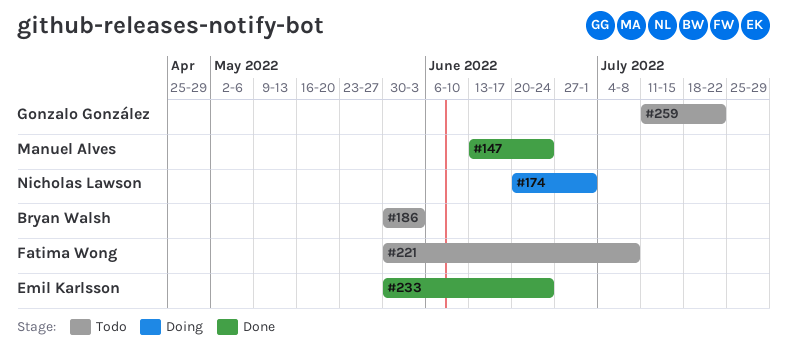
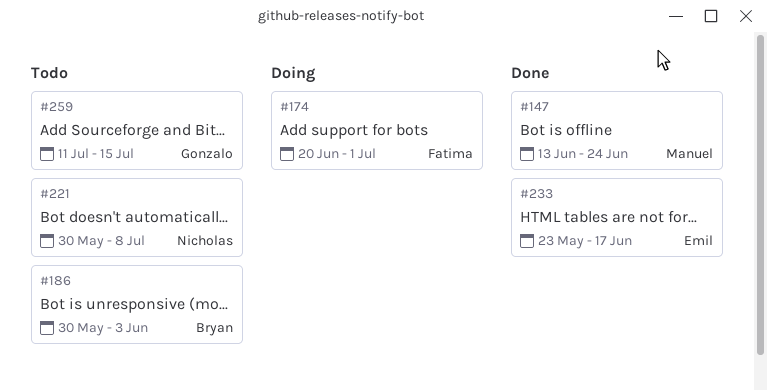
#174, owner: Nicholas Lawson -> Fatima Wong
#221, owner: Fatima Wong -> Nicholas Lawson
#233, start: May 30 -> May 23
#233, due: Jun 24 -> Jun 17
#259, due: Jul 22 -> Jul 15

